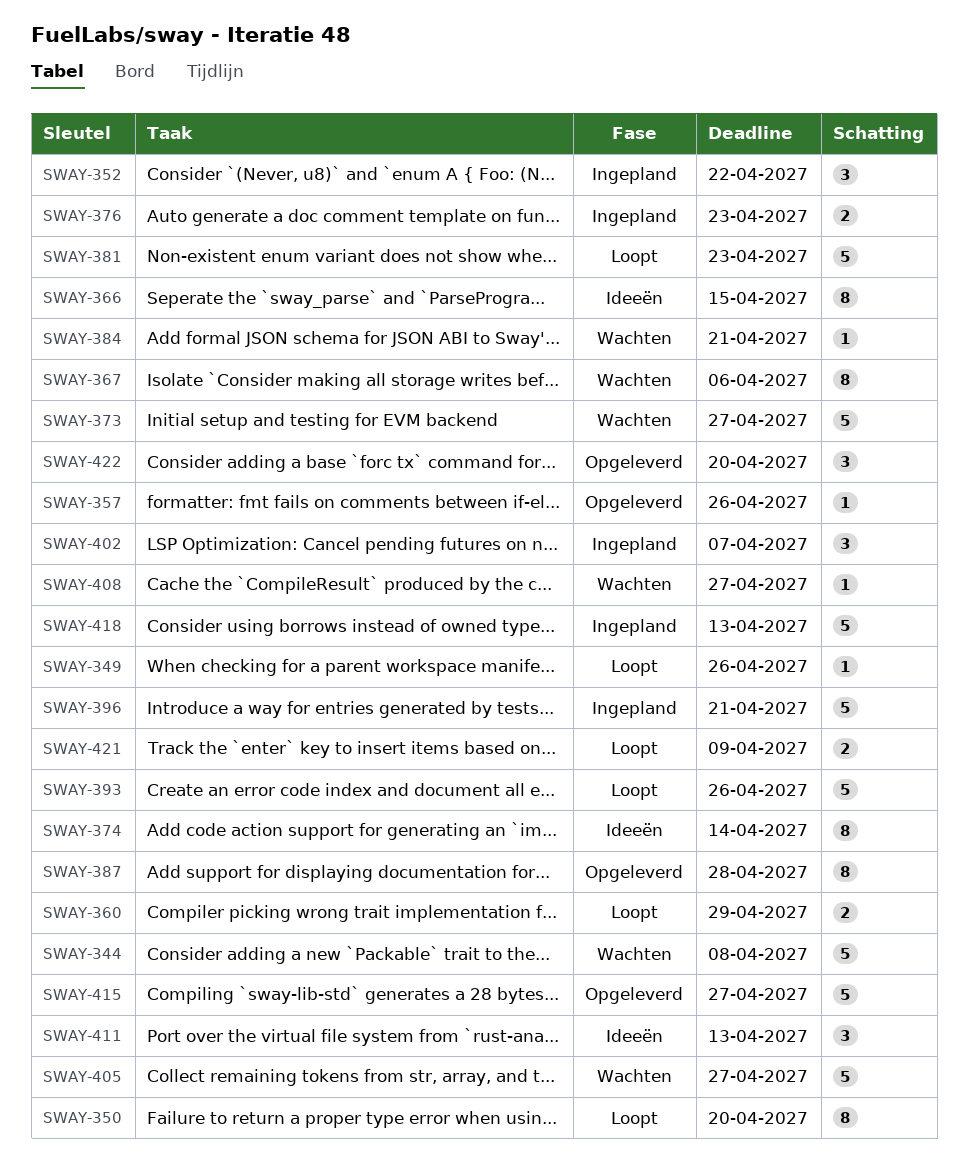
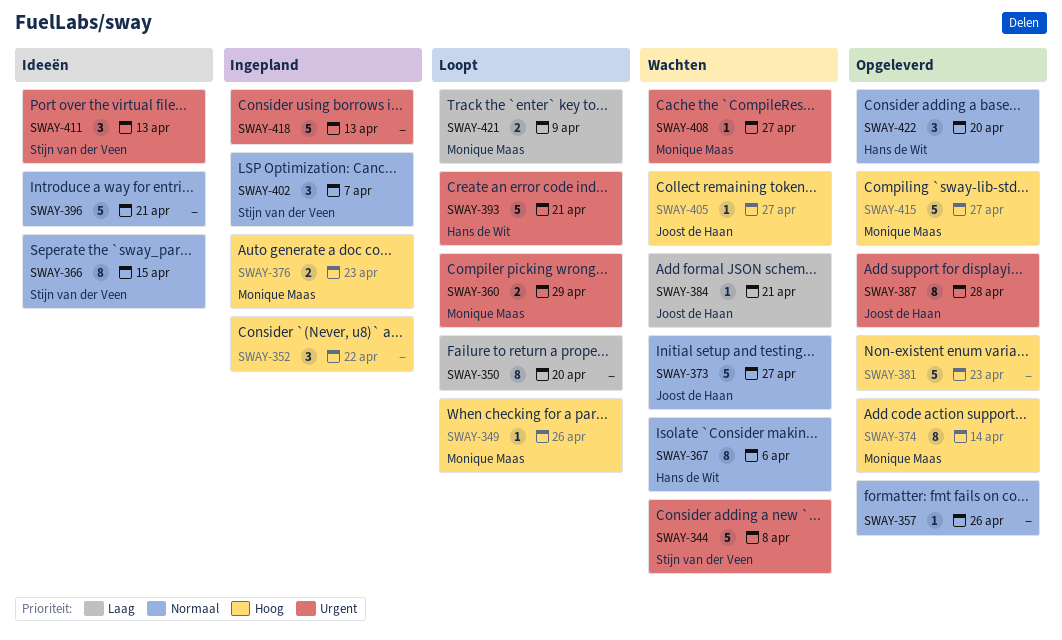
SWAY-374, status: Ideeën -> Opgeleverd
SWAY-381, status: Loopt -> Opgeleverd
SWAY-393, due: Apr 26 -> Apr 21
SWAY-396, status: Ingepland -> Ideeën
SWAY-405, estimate: 5 -> 1

